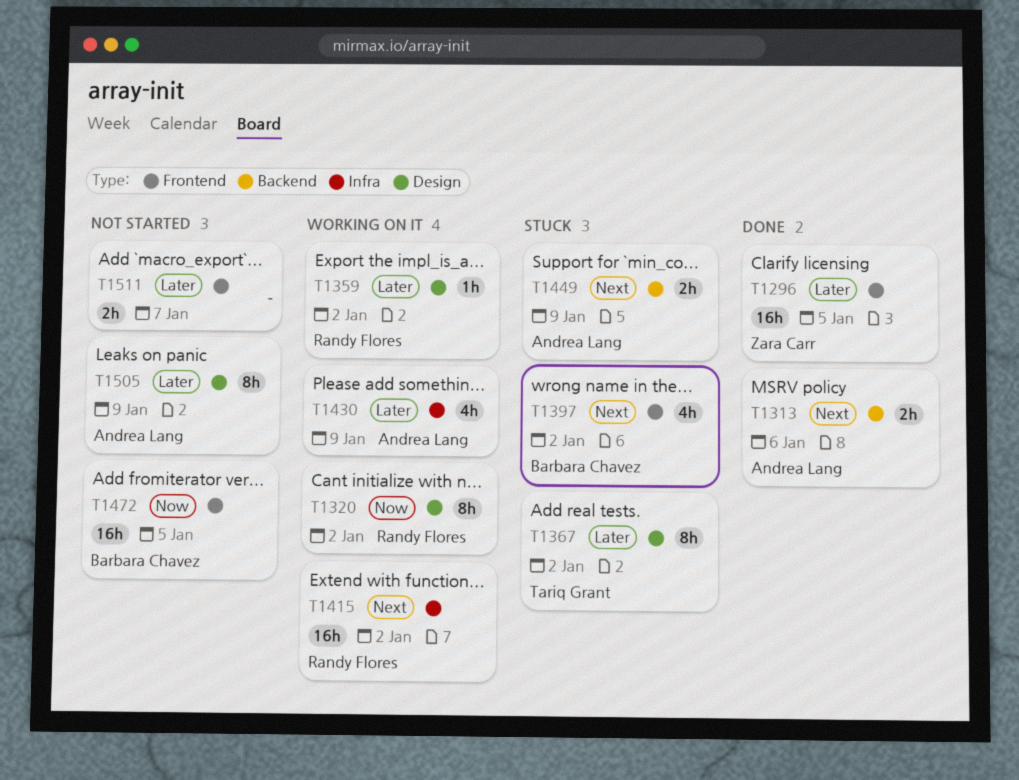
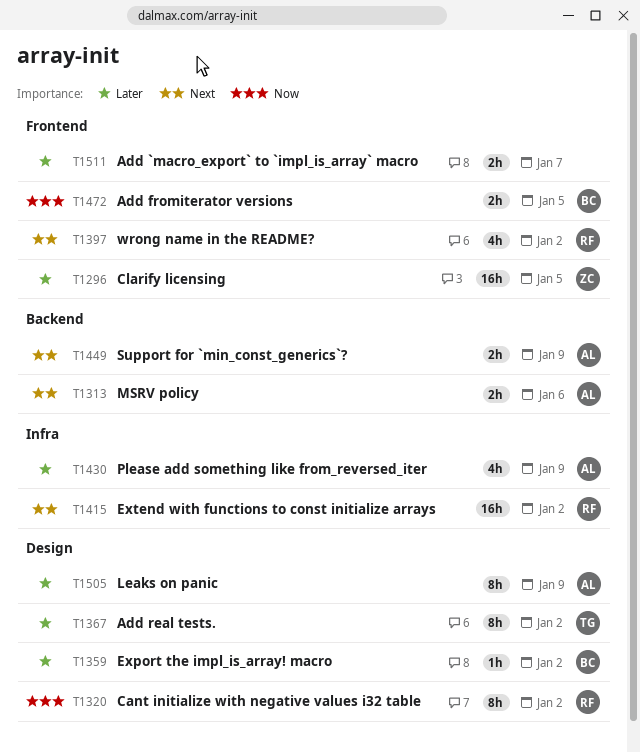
T1359, owner: Randy Flores -> Barbara Chavez
T1397, owner: Barbara Chavez -> Randy Flores
T1472, estimate: 16h -> 2h

